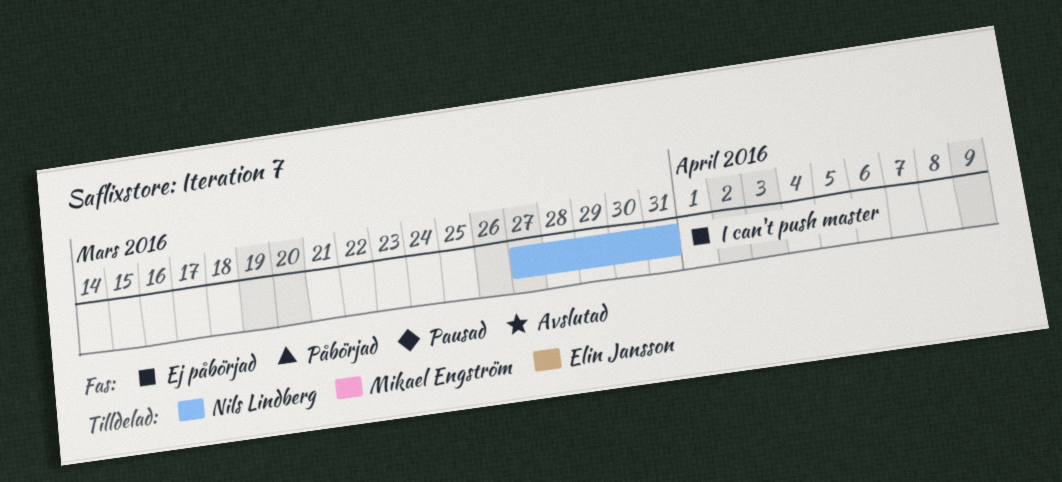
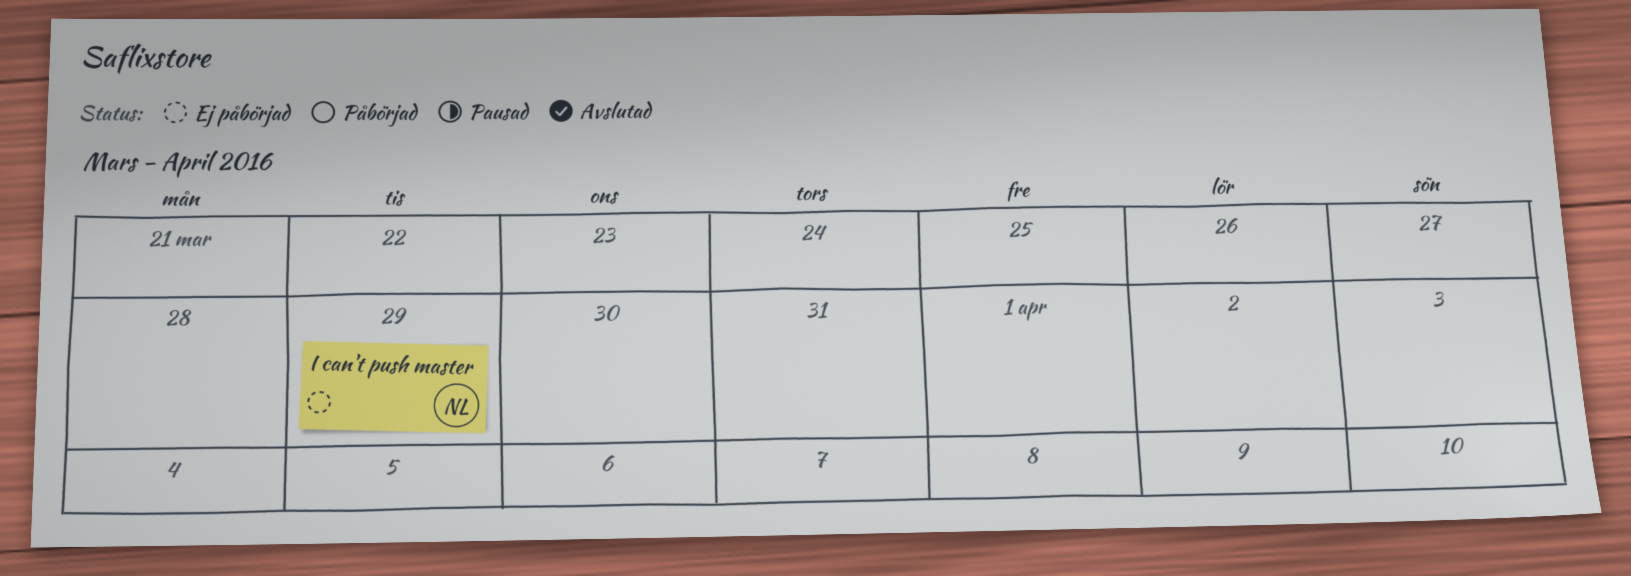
I can't push master, due: Mar 31 -> Mar 29

